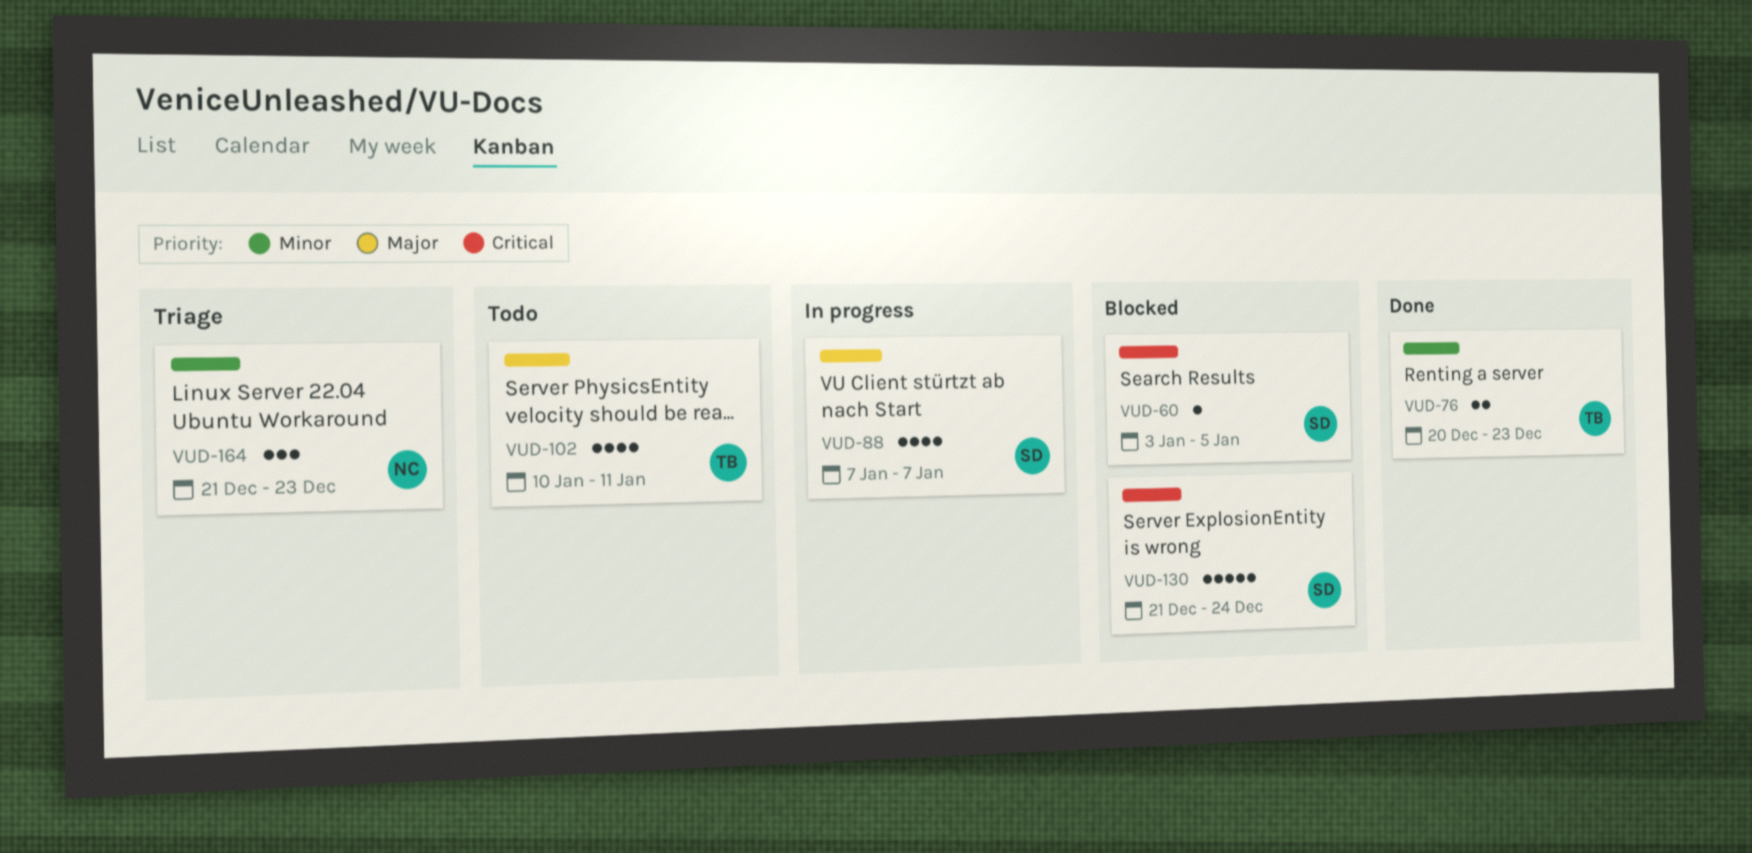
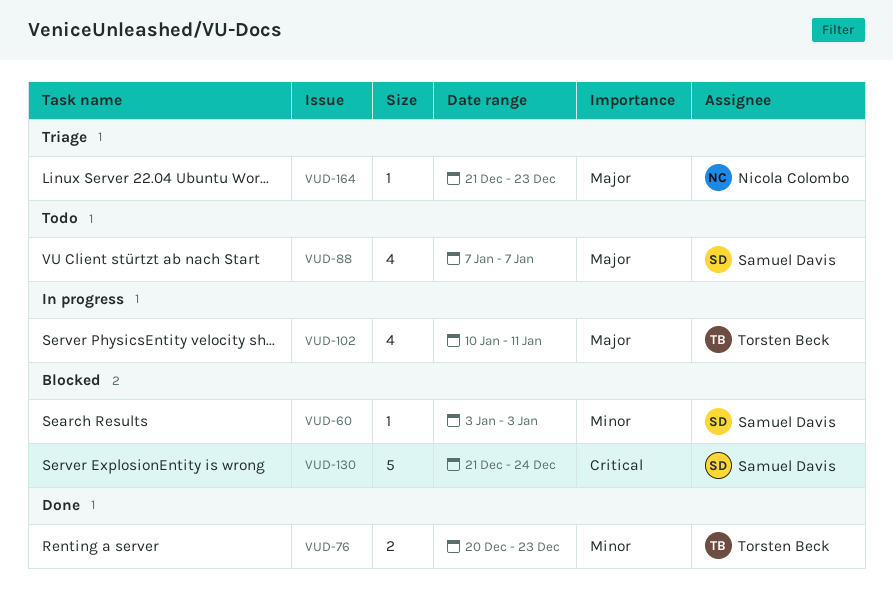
VUD-60, priority: Critical -> Minor
VUD-60, due: Jan 5 -> Jan 3
VUD-88, status: In progress -> Todo
VUD-102, status: Todo -> In progress
VUD-164, priority: Minor -> Major
VUD-164, estimate: 3 -> 1

